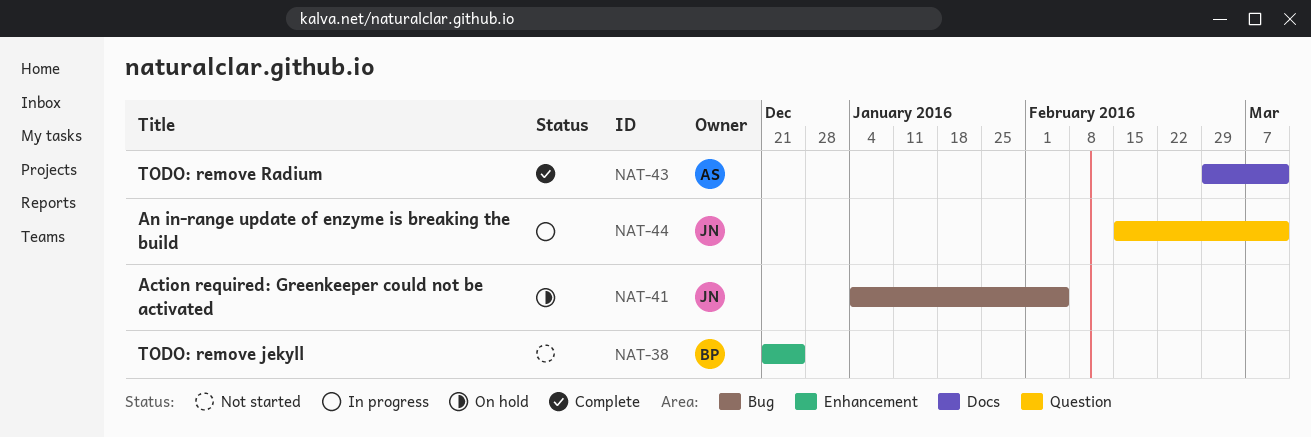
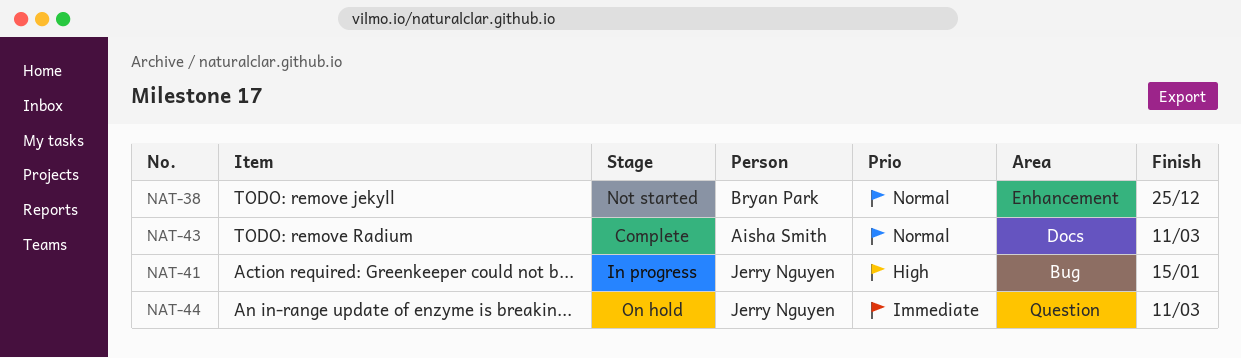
NAT-41, status: On hold -> In progress
NAT-41, due: Feb 5 -> Jan 15
NAT-44, status: In progress -> On hold

